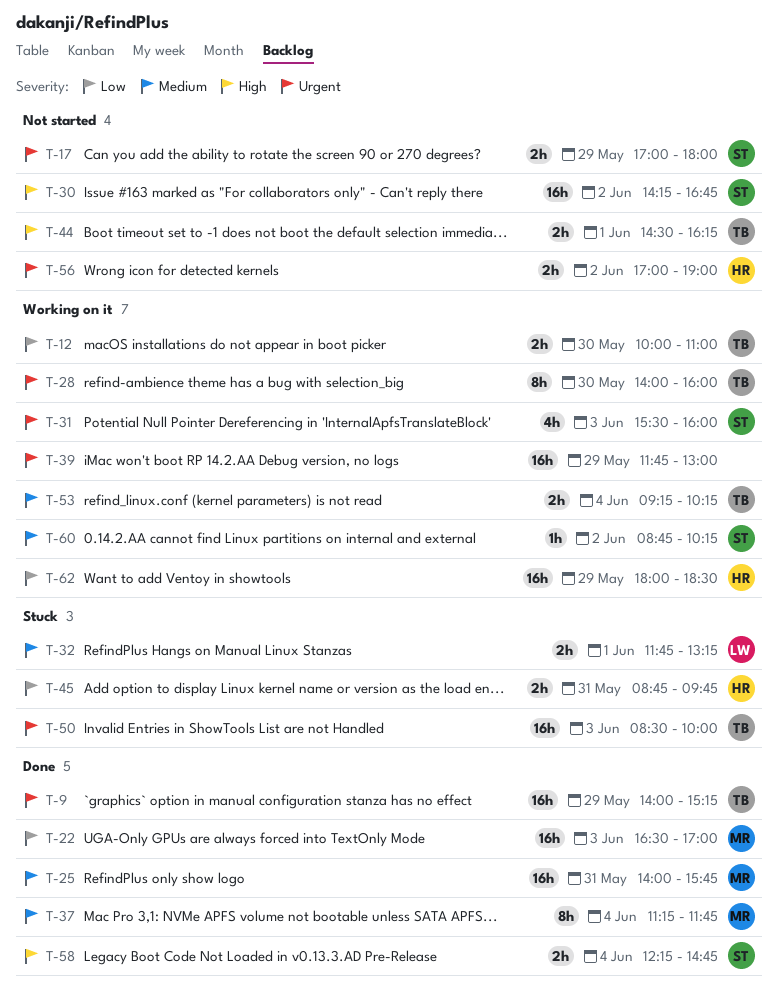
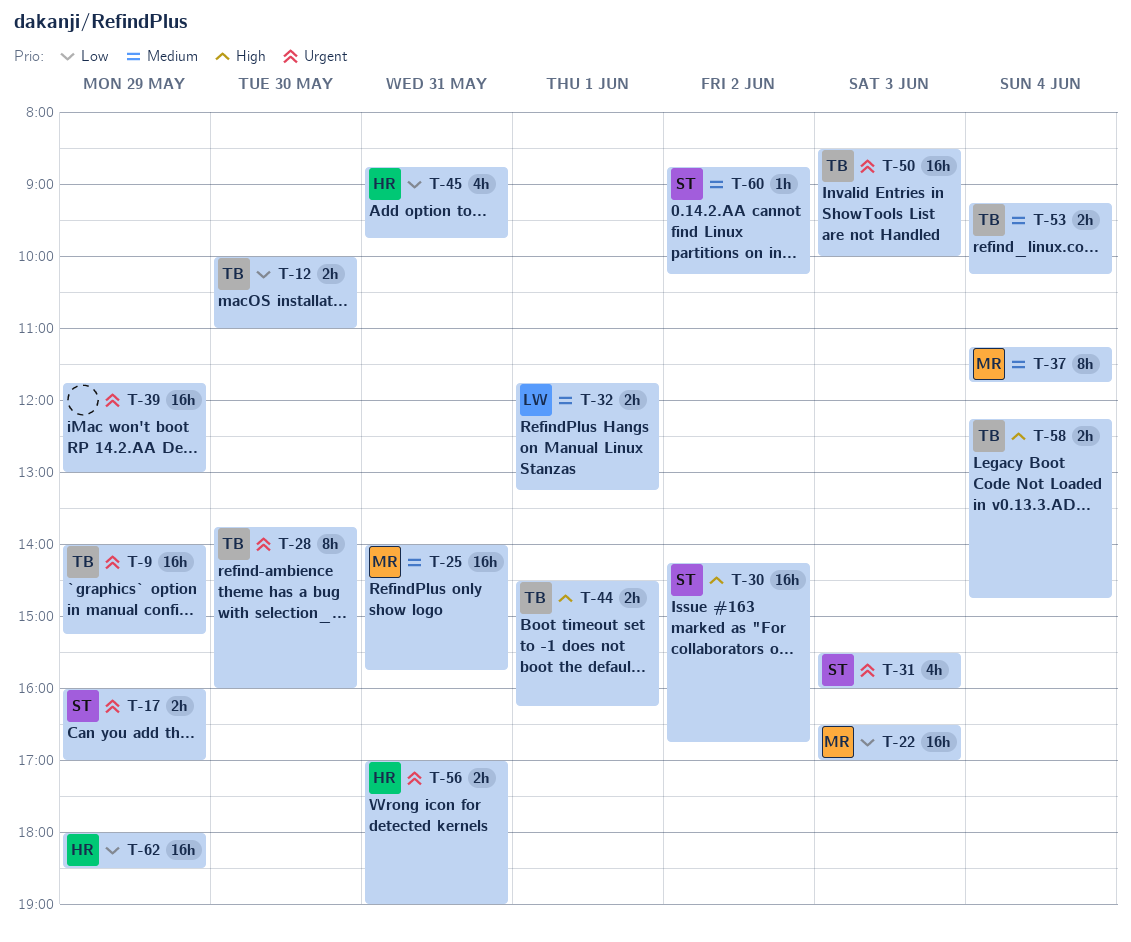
T-17, begins: 17:00 -> 16:00
T-17, ends: 18:00 -> 17:00
T-28, begins: 14:00 -> 13:45
T-45, estimate: 2h -> 4h
T-56, day: Jun 2 -> May 31
T-58, owner: ST -> TB

